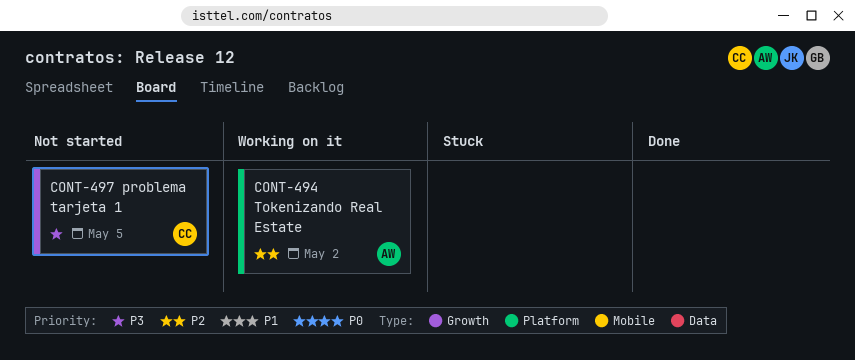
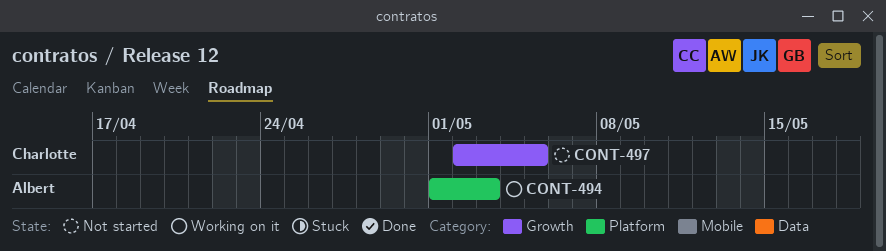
CONT-494, due: May 2 -> May 3

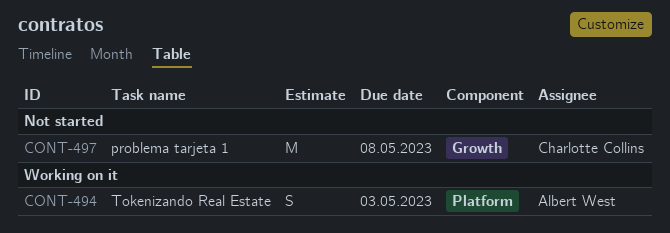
CONT-497, due: May 5 -> May 8

